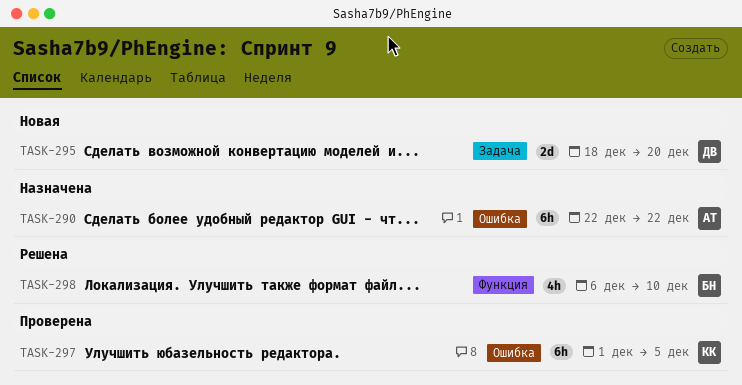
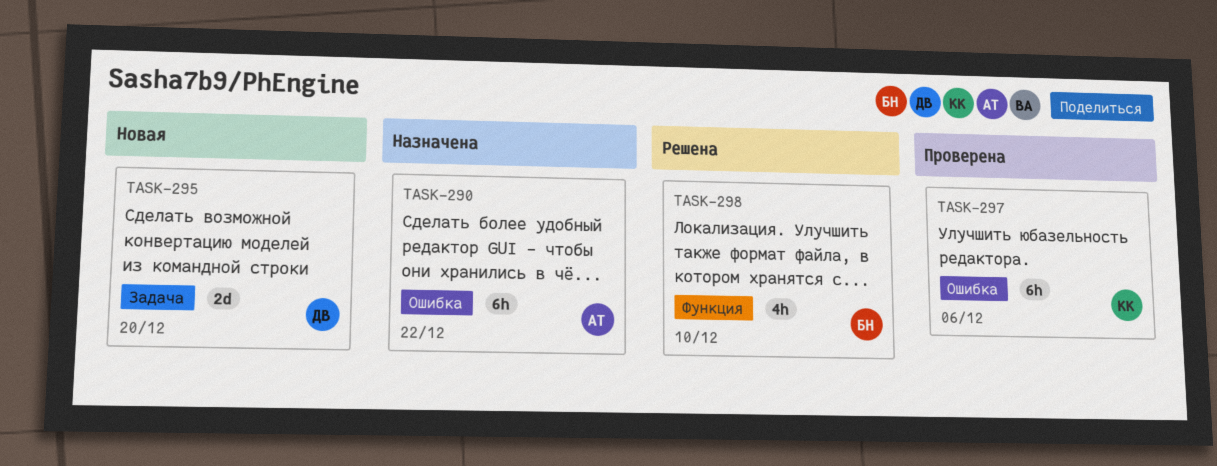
TASK-297, due: Dec 5 -> Dec 6

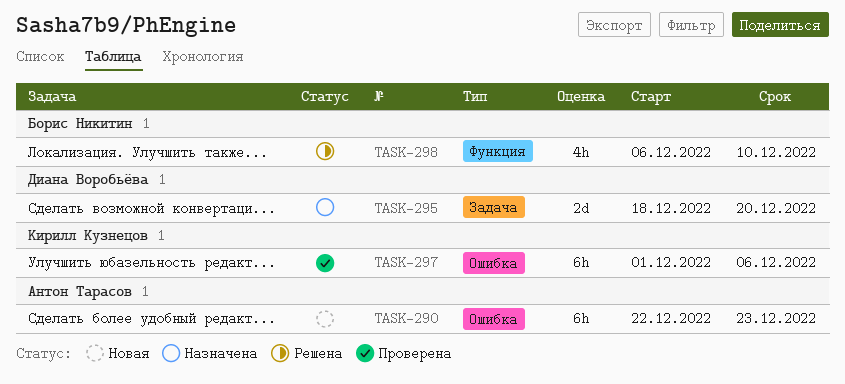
TASK-290, status: Назначена -> Новая
TASK-290, due: Dec 22 -> Dec 23
TASK-295, status: Новая -> Назначена

